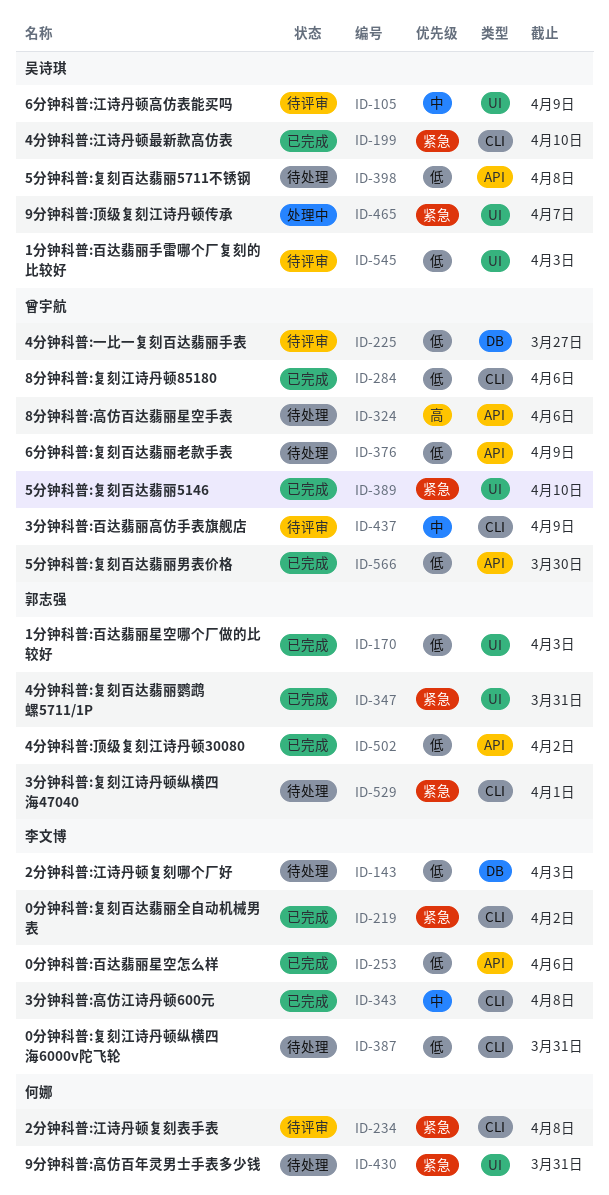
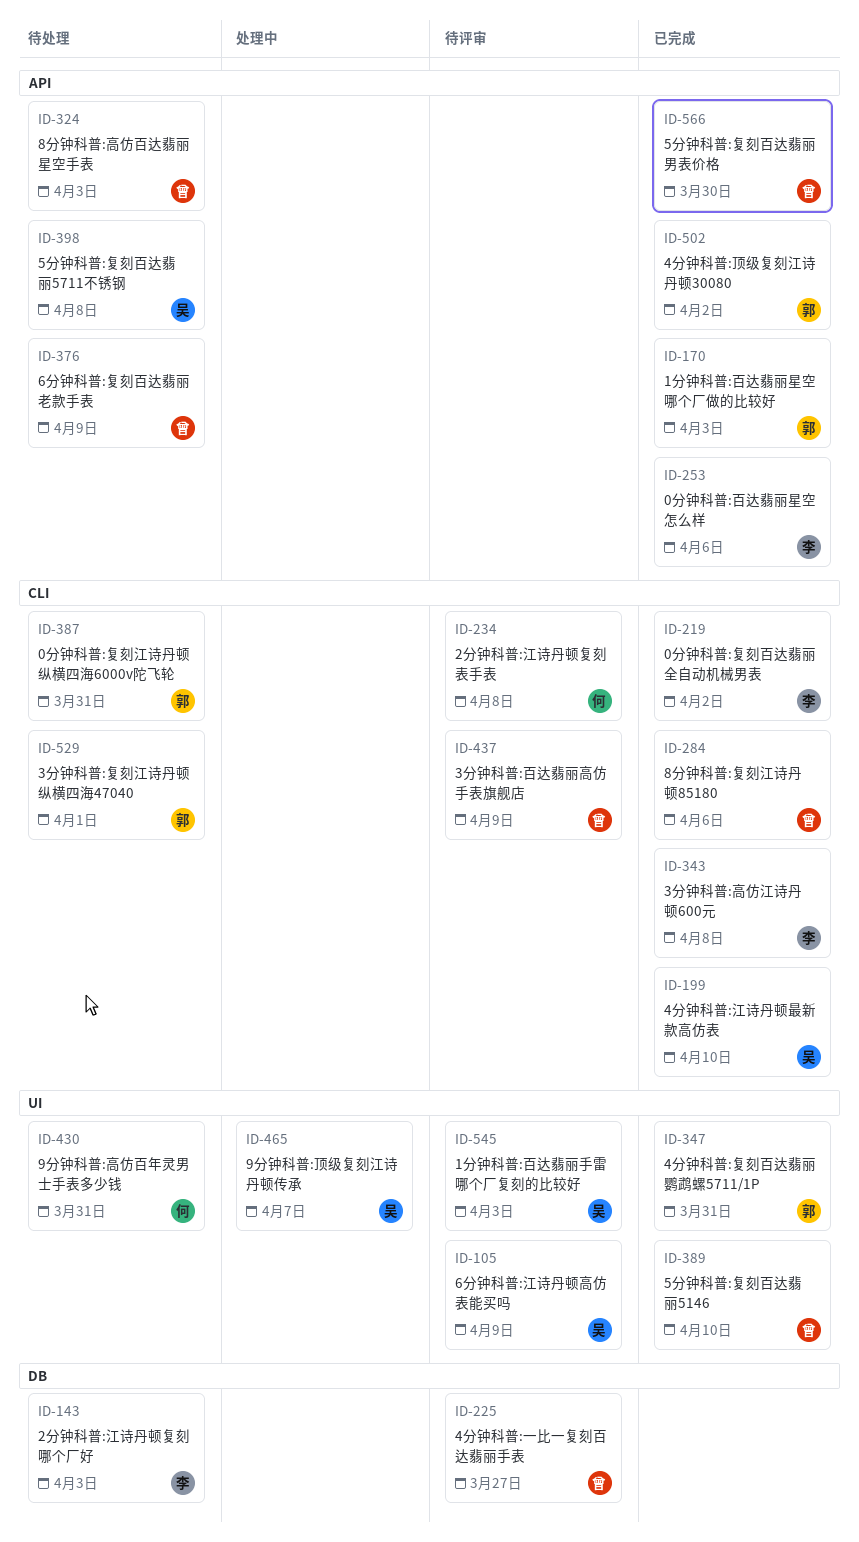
ID-170, label: UI -> API
ID-324, due: Apr 6 -> Apr 3
ID-387, owner: 李文博 -> 郭志强

